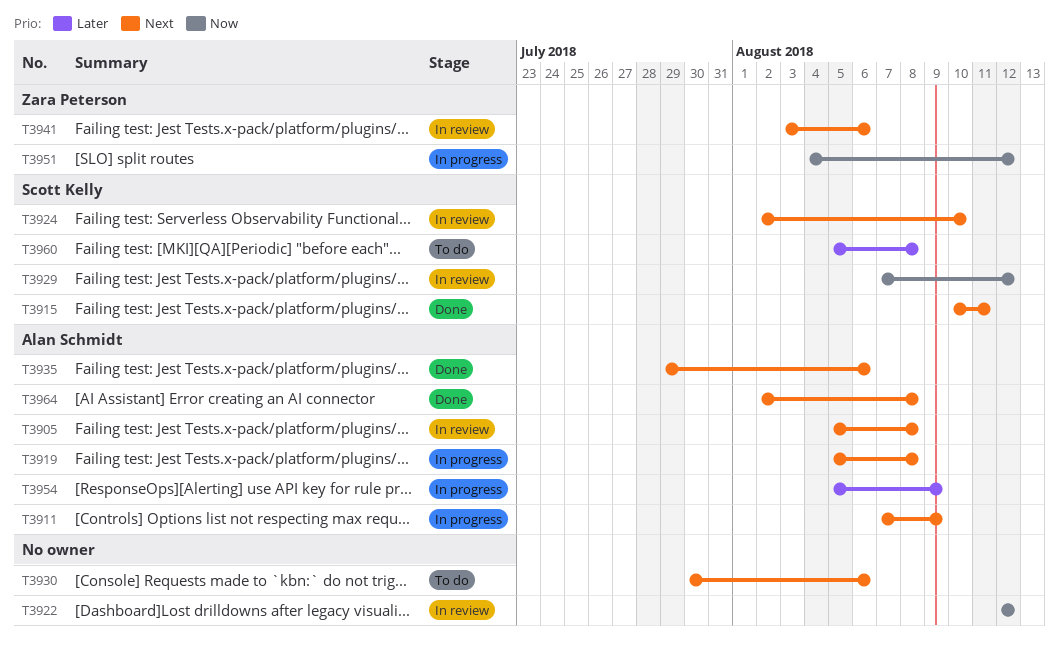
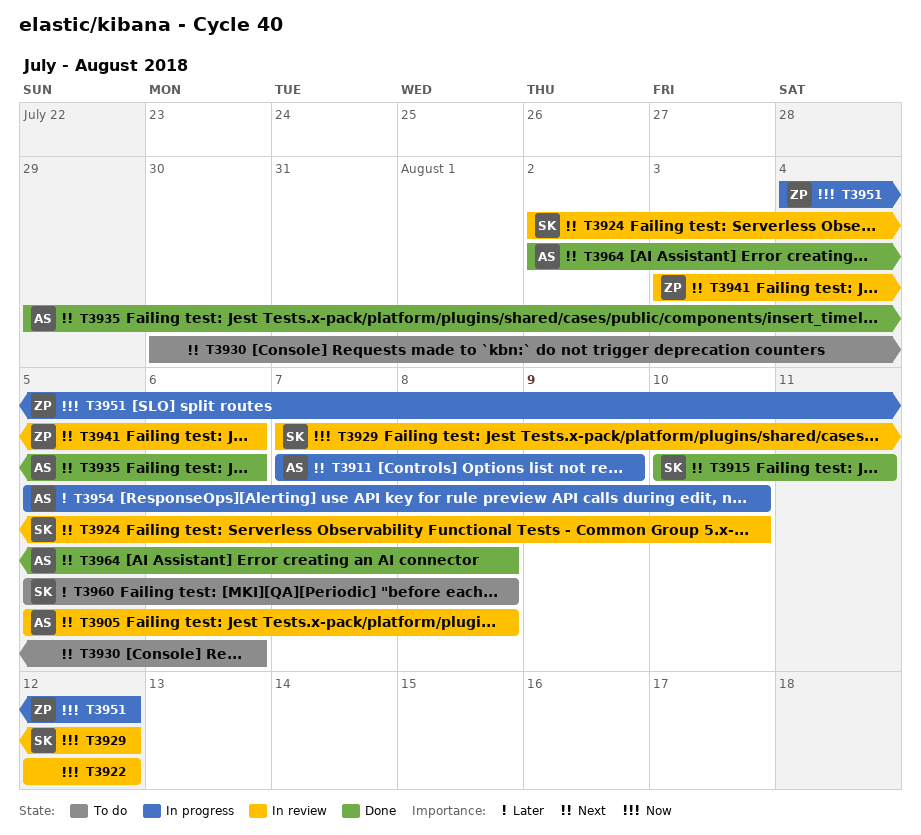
T3919: present -> none
T3954, due: Aug 9 -> Aug 10

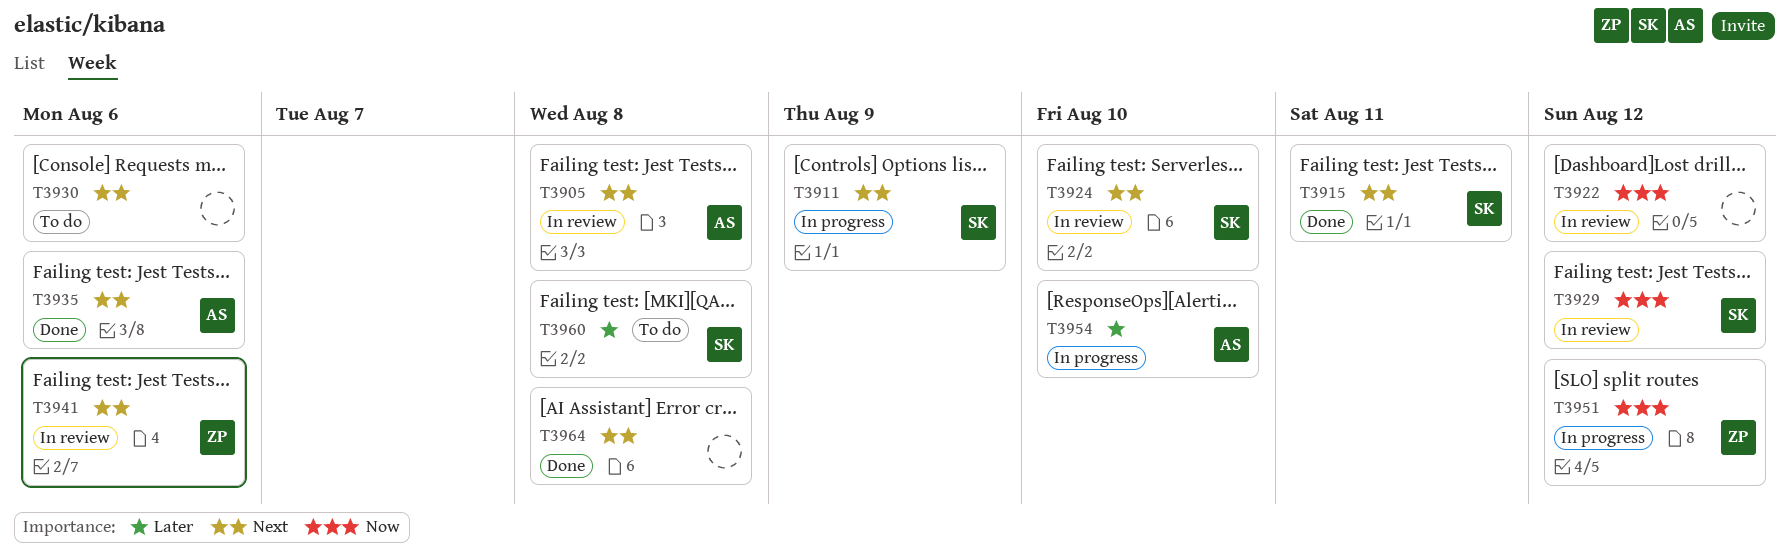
T3911, owner: AS -> SK
T3964, owner: AS -> none

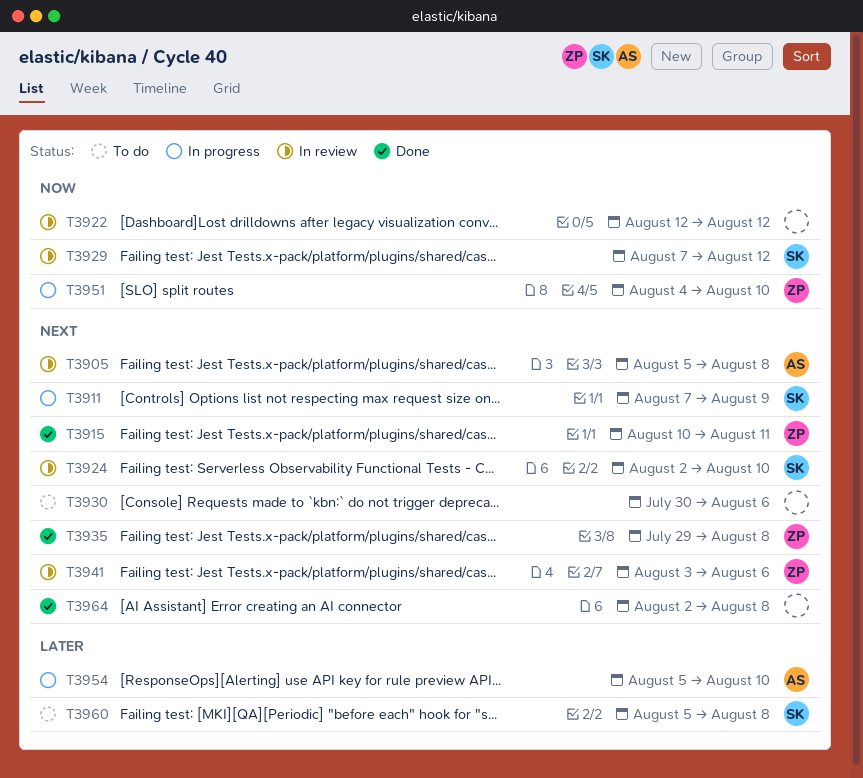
T3915, owner: SK -> ZP
T3935, owner: AS -> ZP
T3935, due: Aug 6 -> Aug 8
T3951, due: Aug 12 -> Aug 10

